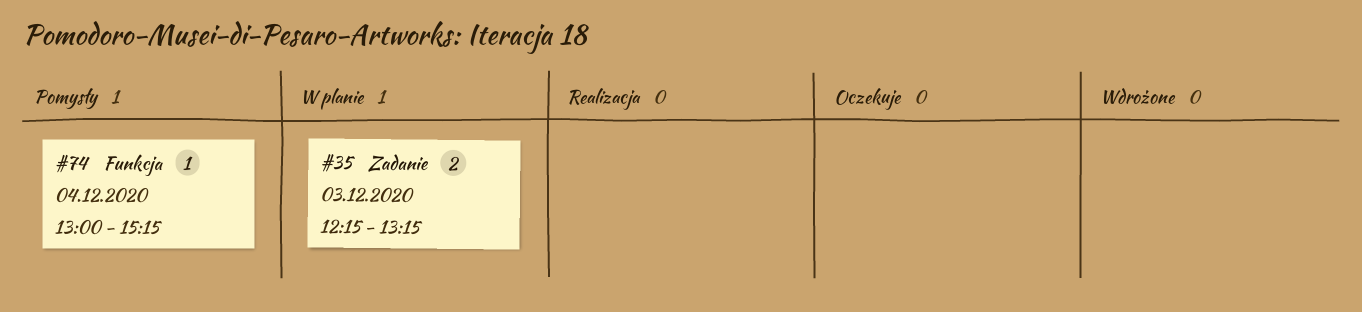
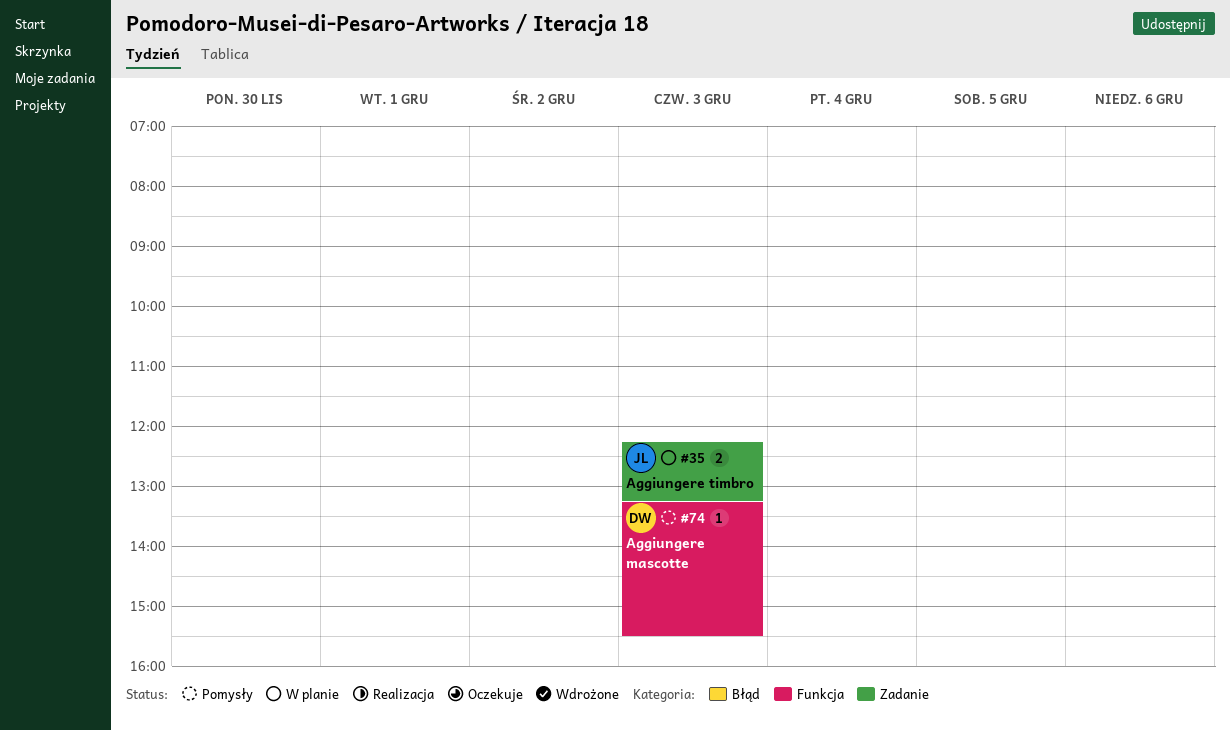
#74, day: Dec 4 -> Dec 3
#74, begins: 13:00 -> 13:15
#74, ends: 15:15 -> 15:30

